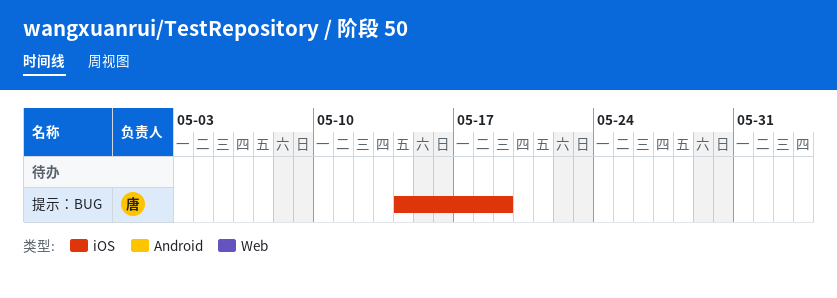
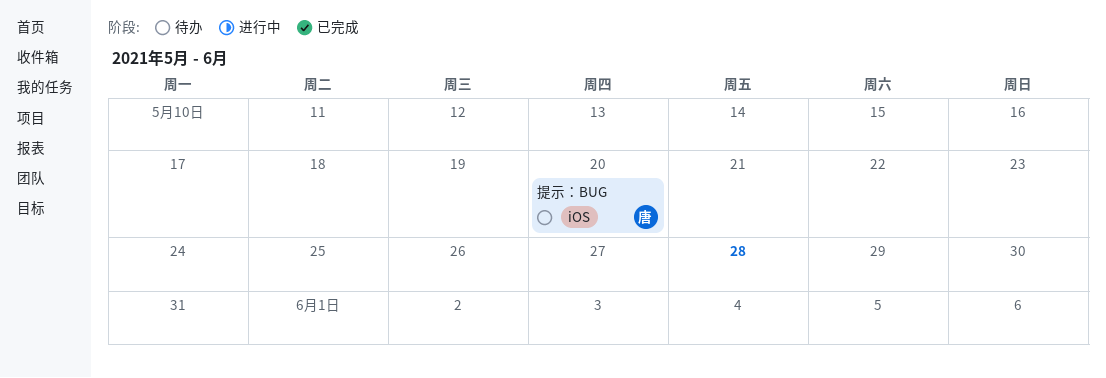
提示：BUG, due: May 19 -> May 20

